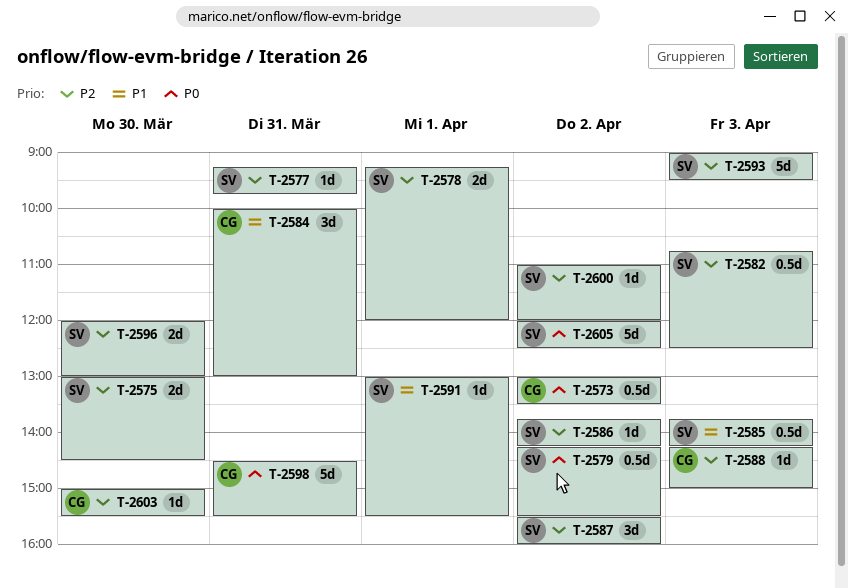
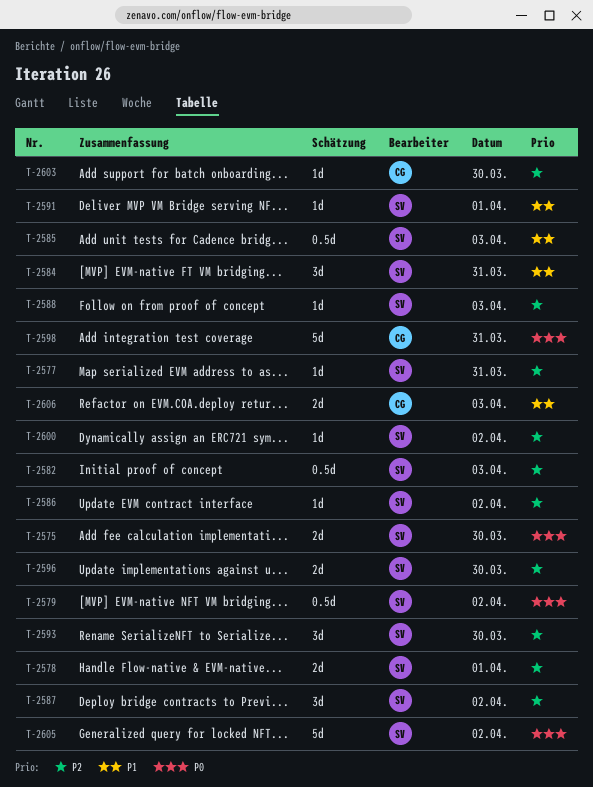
T-2573: present -> none
T-2575, priority: P2 -> P0
T-2584, owner: CG -> SV
T-2588, owner: CG -> SV
T-2593, estimate: 5d -> 3d
T-2593, day: Apr 3 -> Mar 30
T-2606: none -> present

